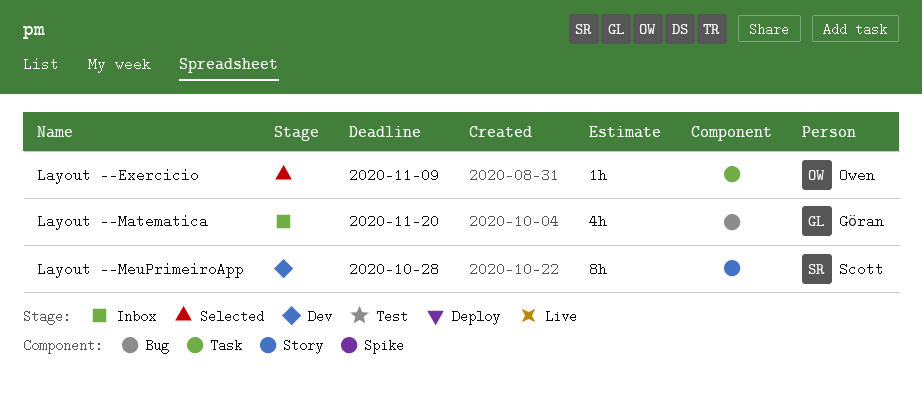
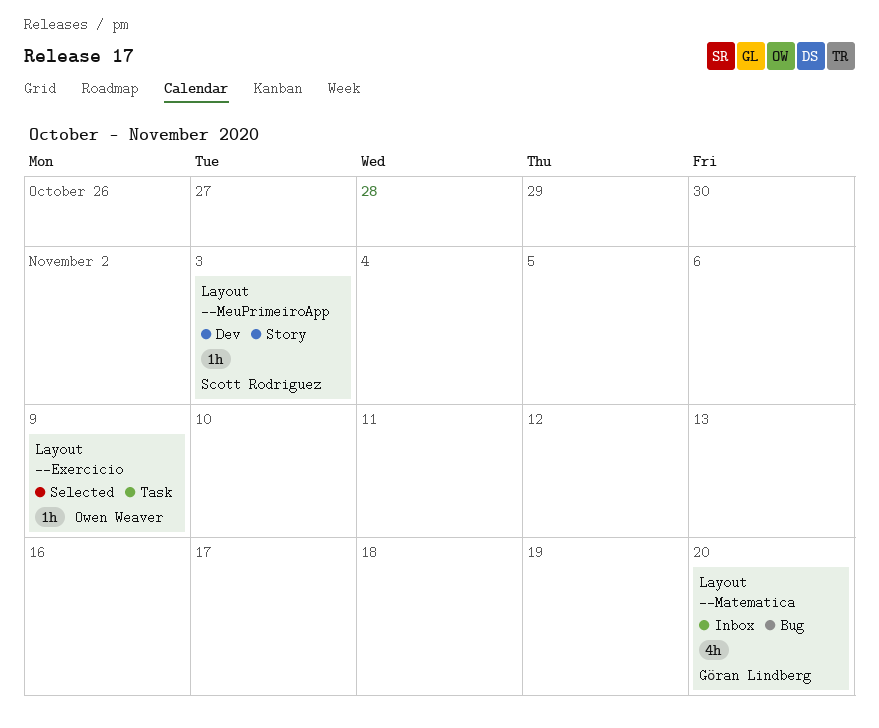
Layout --MeuPrimeiroApp, estimate: 8h -> 1h
Layout --MeuPrimeiroApp, due: Oct 28 -> Nov 3

